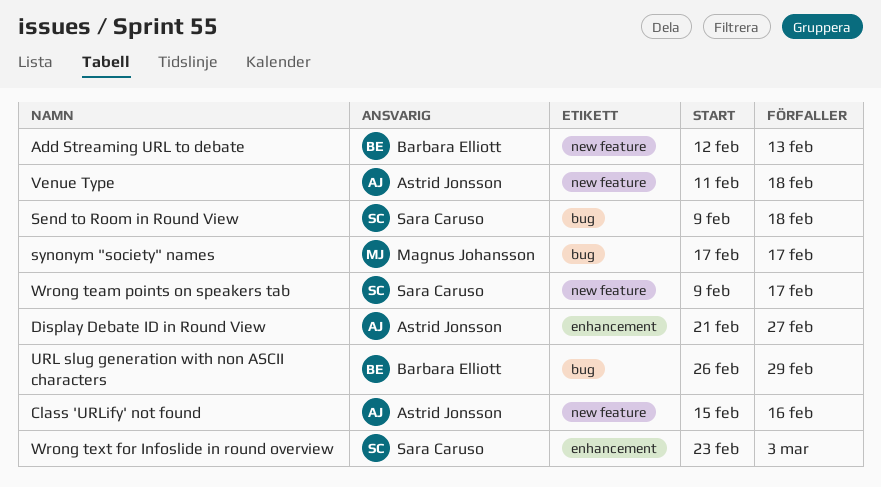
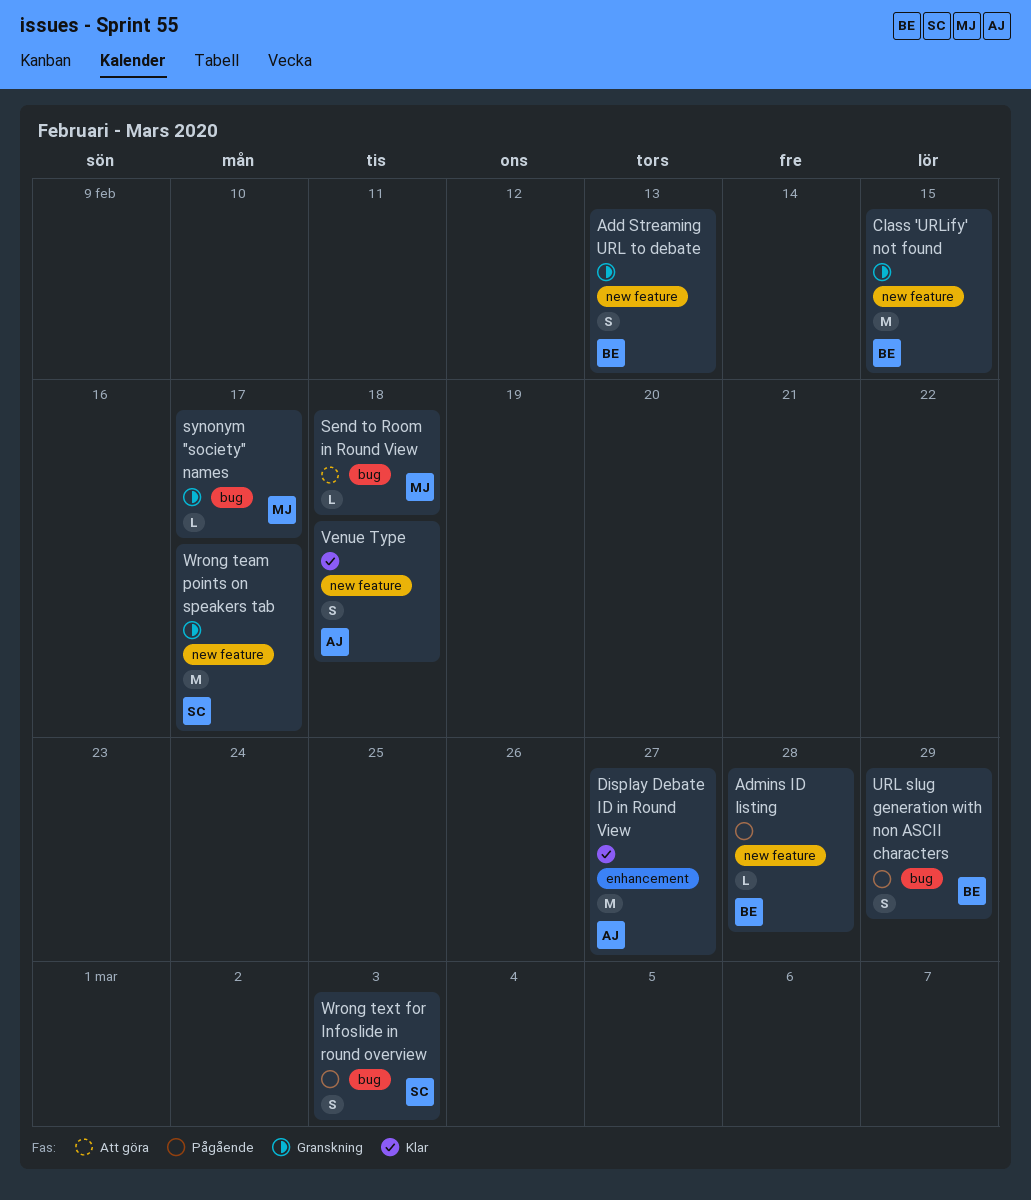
Admins ID listing: none -> present
Class 'URLify' not found, owner: Astrid Jonsson -> Barbara Elliott
Class 'URLify' not found, due: Feb 16 -> Feb 15
Send to Room in Round View, owner: Sara Caruso -> Magnus Johansson
Wrong text for Infoslide in round overview, label: enhancement -> bug

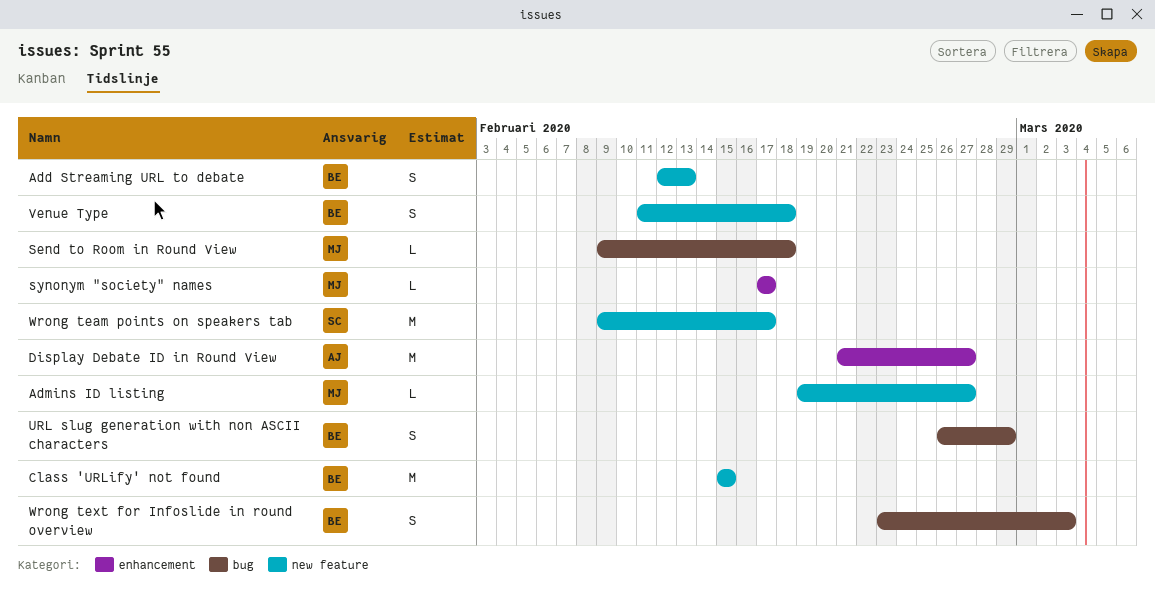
Admins ID listing, owner: BE -> MJ
Admins ID listing, due: Feb 28 -> Feb 27
synonym "society" names, label: bug -> enhancement
Venue Type, owner: AJ -> BE
Wrong text for Infoslide in round overview, owner: SC -> BE

